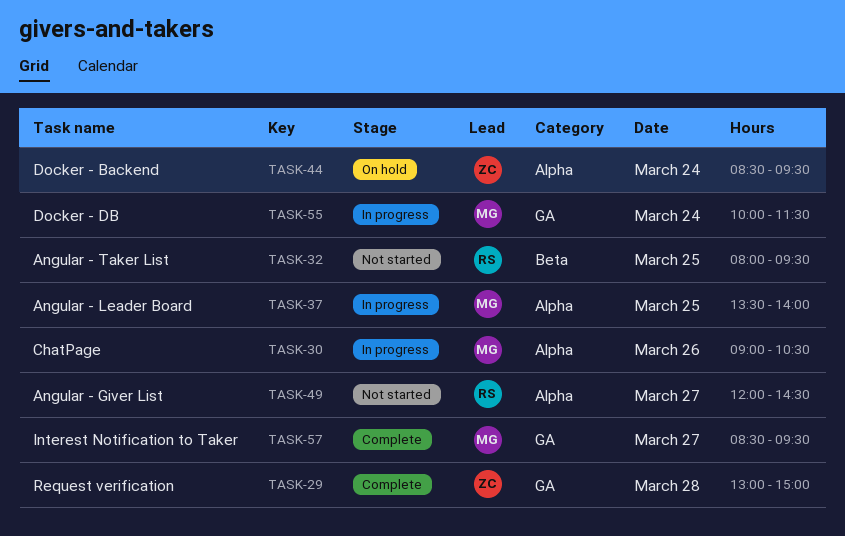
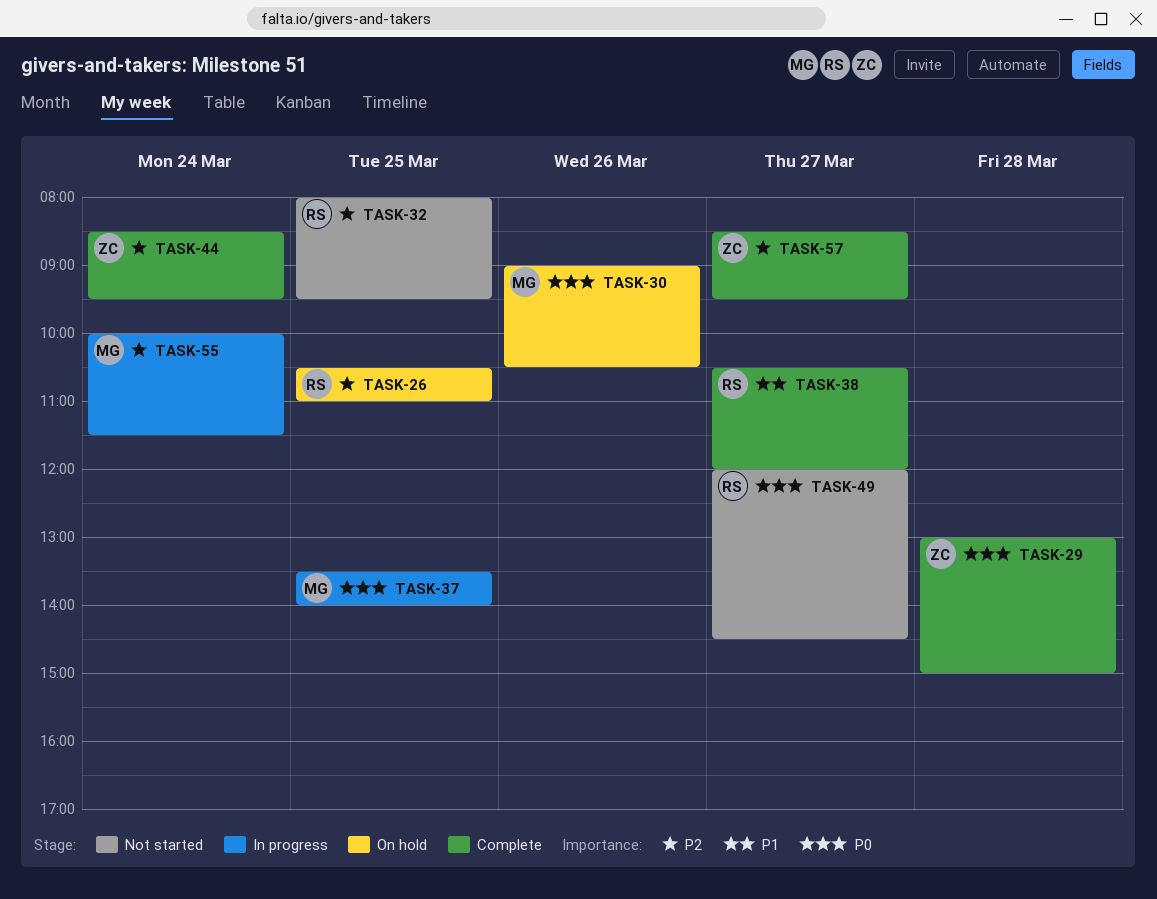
TASK-26: none -> present
TASK-30, status: In progress -> On hold
TASK-38: none -> present
TASK-44, status: On hold -> Complete
TASK-57, owner: MG -> ZC

